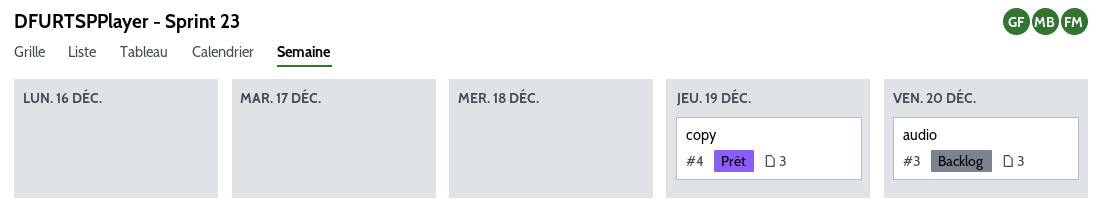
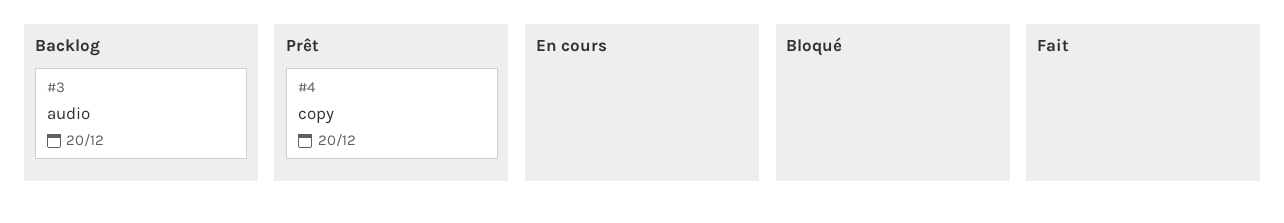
#4, due: Dec 19 -> Dec 20

